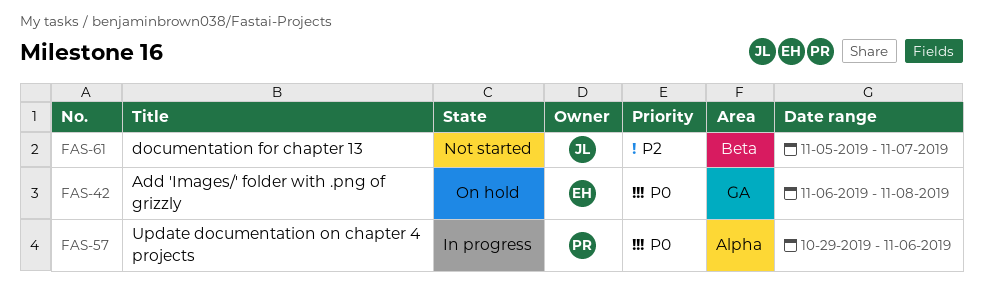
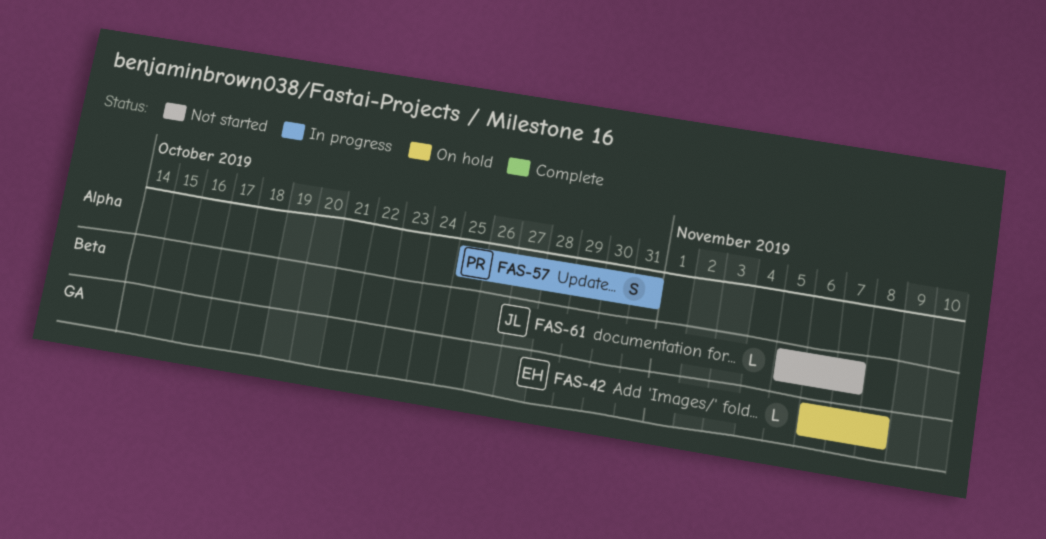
FAS-57, start: Oct 29 -> Oct 25
FAS-57, due: Nov 6 -> Oct 31

